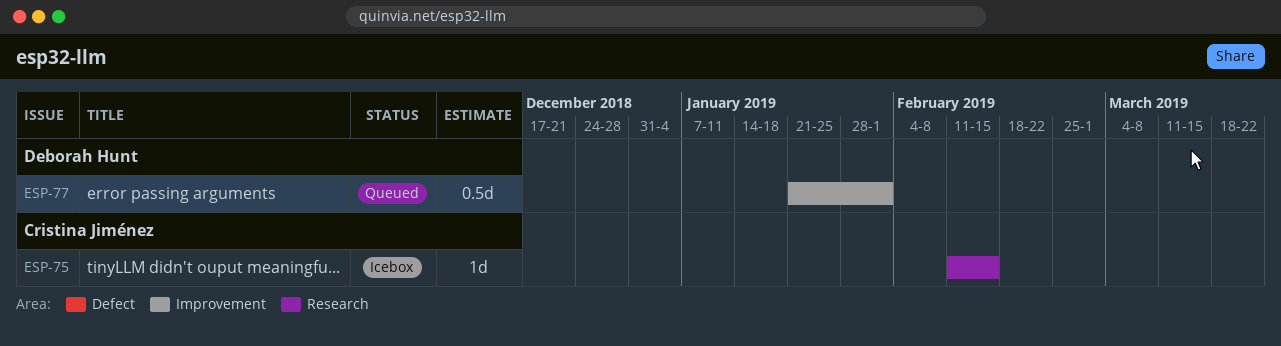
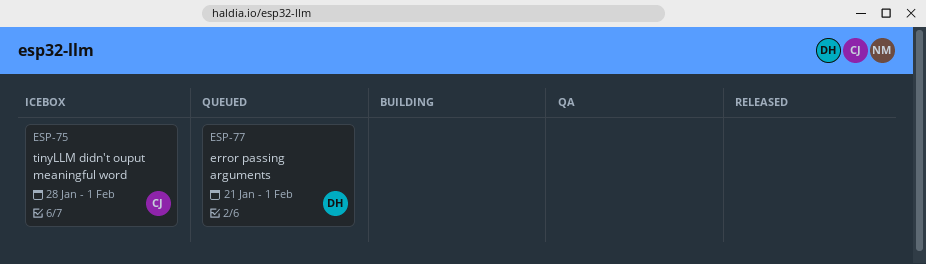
ESP-75, start: Feb 11 -> Jan 28
ESP-75, due: Feb 15 -> Feb 1

